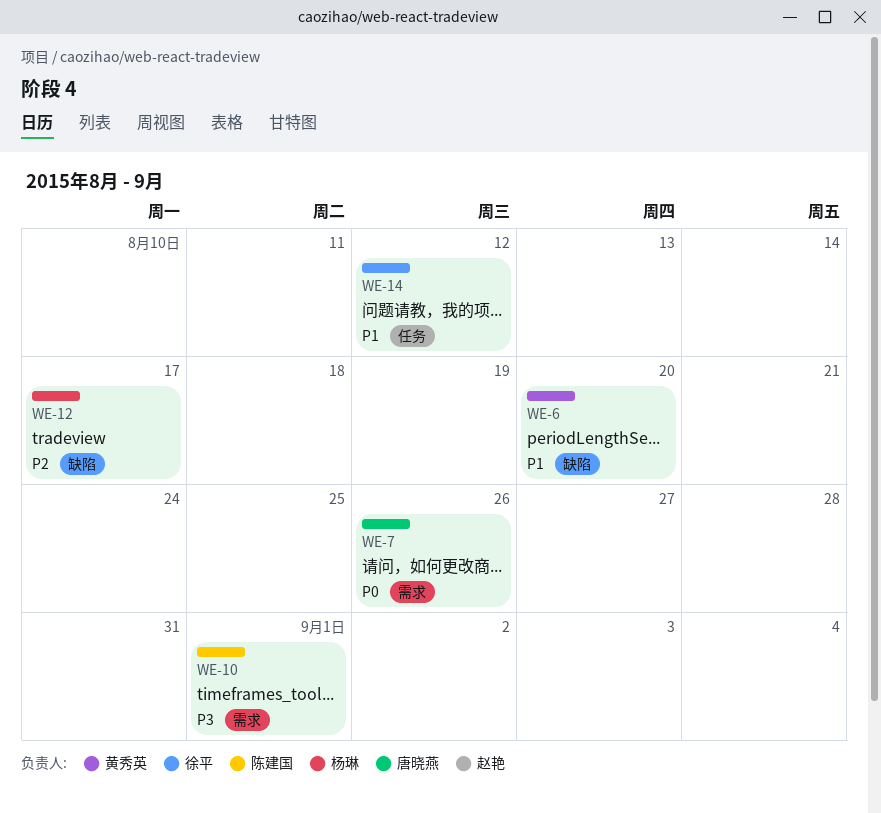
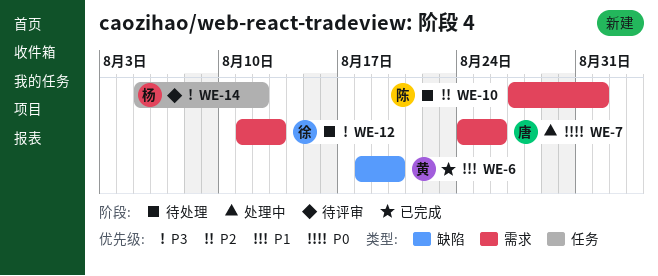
WE-10, priority: P3 -> P2
WE-12, owner: 杨琳 -> 徐平
WE-12, priority: P2 -> P3
WE-12, label: 缺陷 -> 需求
WE-12, due: Aug 17 -> Aug 13
WE-14, owner: 徐平 -> 杨琳
WE-14, priority: P1 -> P3

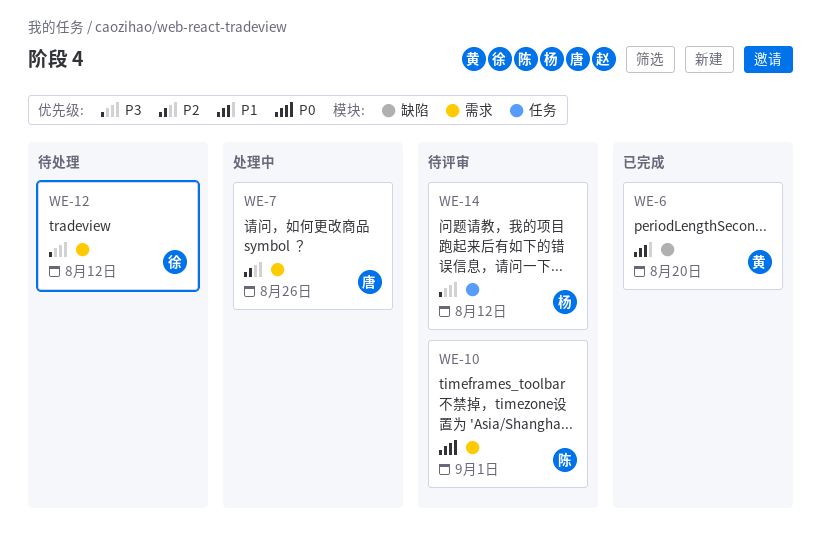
WE-7, priority: P0 -> P2
WE-10, status: 待处理 -> 待评审
WE-10, priority: P2 -> P0
WE-12, due: Aug 13 -> Aug 12

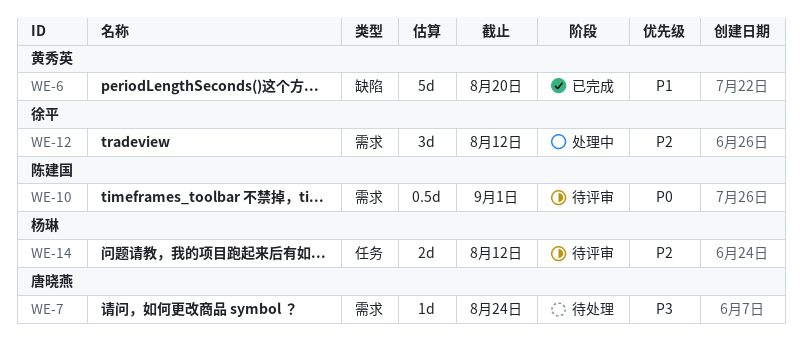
WE-7, status: 处理中 -> 待处理
WE-7, priority: P2 -> P3
WE-7, due: Aug 26 -> Aug 24
WE-12, status: 待处理 -> 处理中
WE-12, priority: P3 -> P2
WE-14, priority: P3 -> P2

